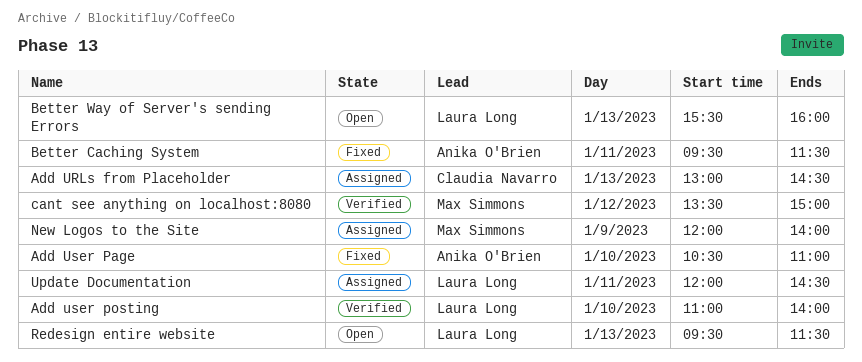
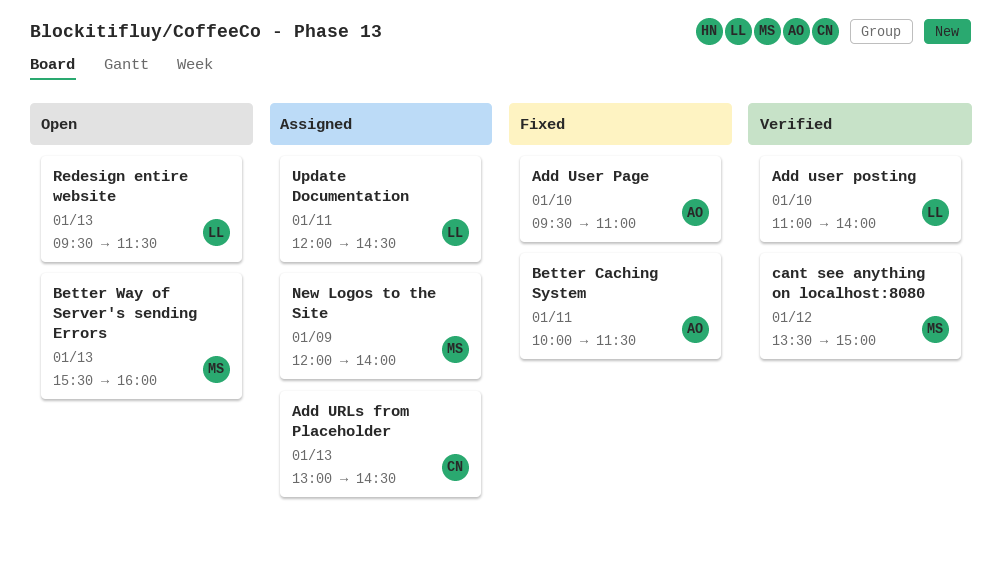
Add User Page, begins: 10:30 -> 09:30
Better Caching System, begins: 09:30 -> 10:00
Better Way of Server's sending Errors, owner: Laura Long -> Max Simmons

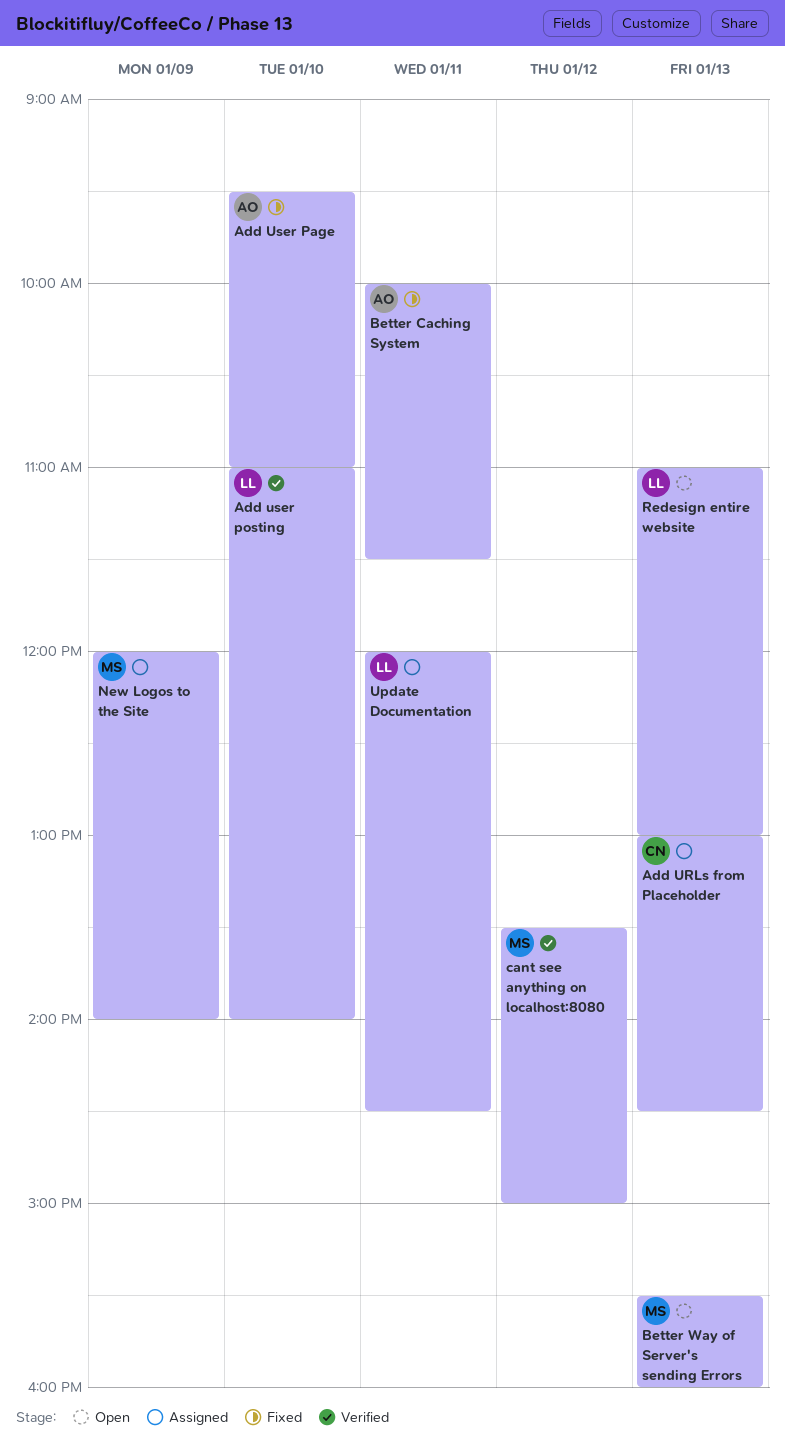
Redesign entire website, begins: 09:30 -> 11:00
Redesign entire website, ends: 11:30 -> 13:00

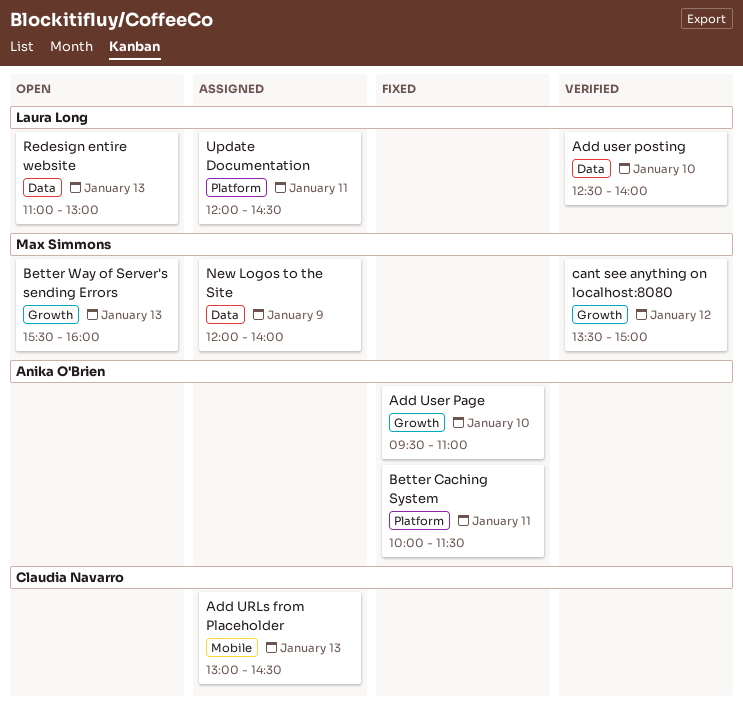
Add user posting, begins: 11:00 -> 12:30

